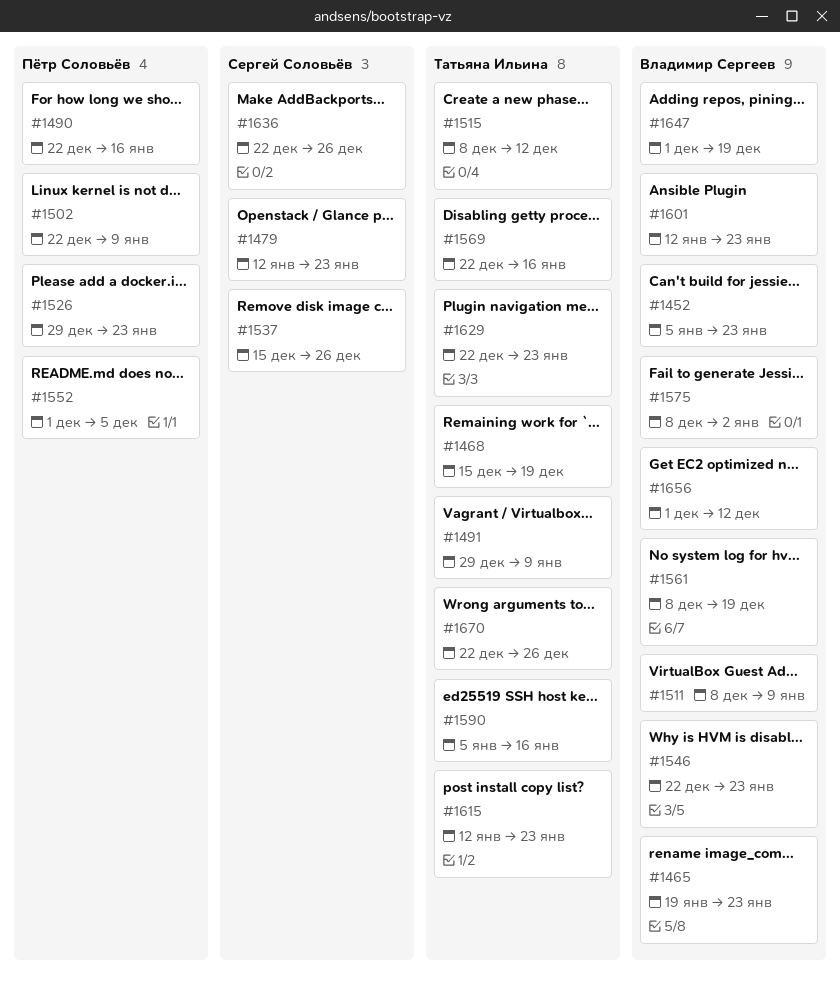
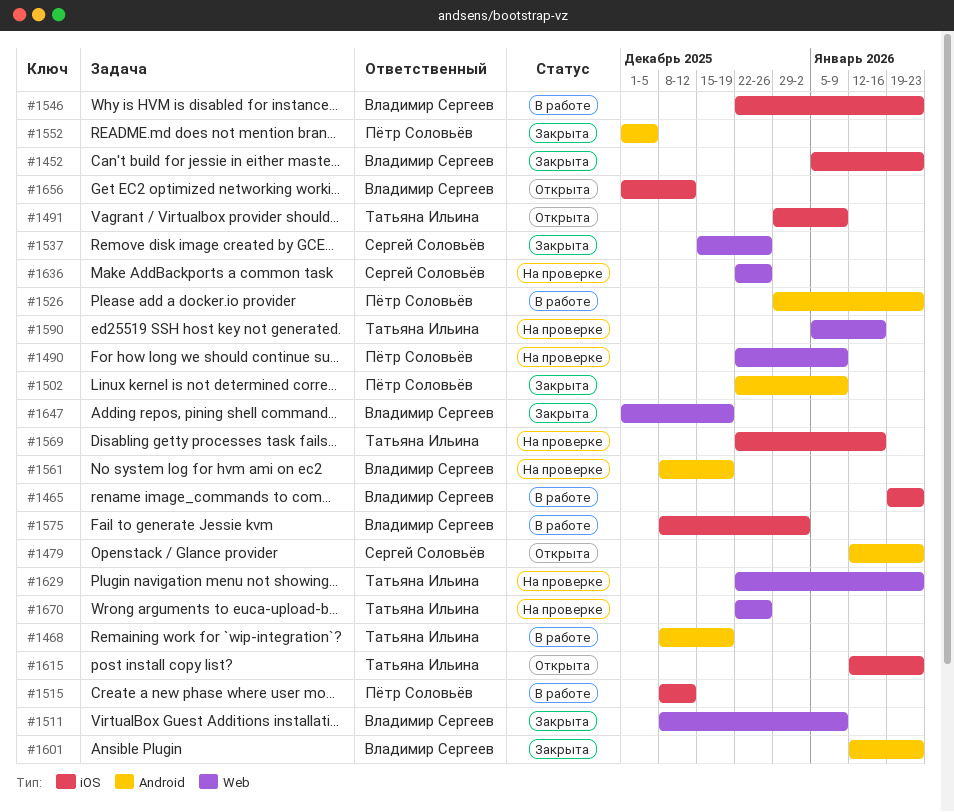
#1468, start: Dec 15 -> Dec 8
#1490, due: Jan 16 -> Jan 9
#1515, owner: Татьяна Ильина -> Пётр Соловьёв

